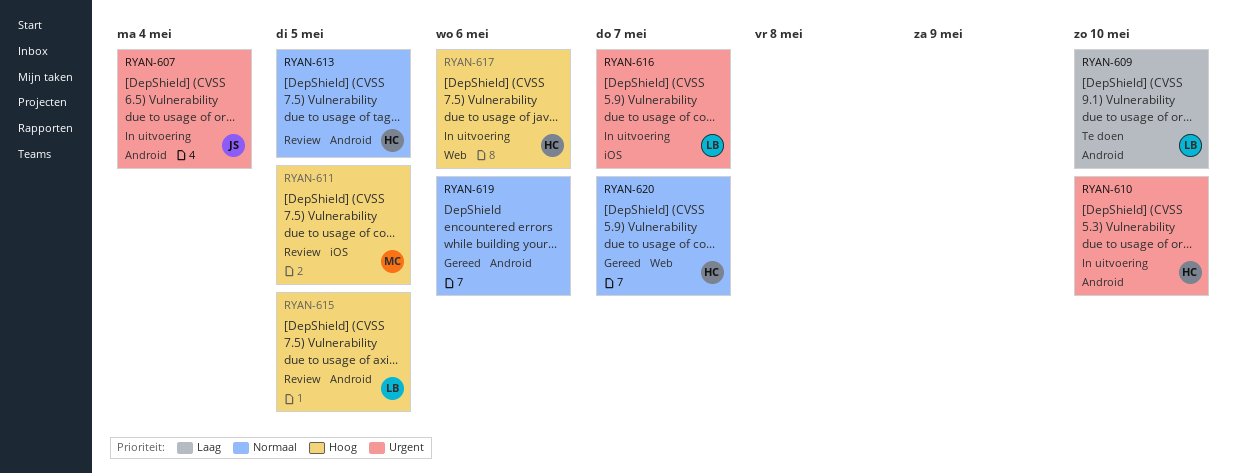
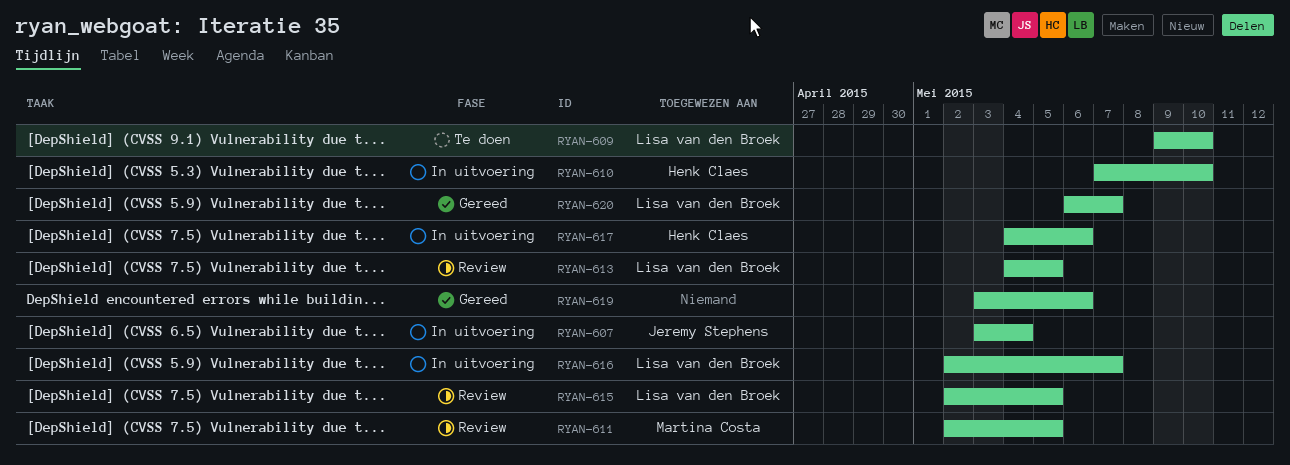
RYAN-613, owner: Henk Claes -> Lisa van den Broek
RYAN-620, owner: Henk Claes -> Lisa van den Broek

